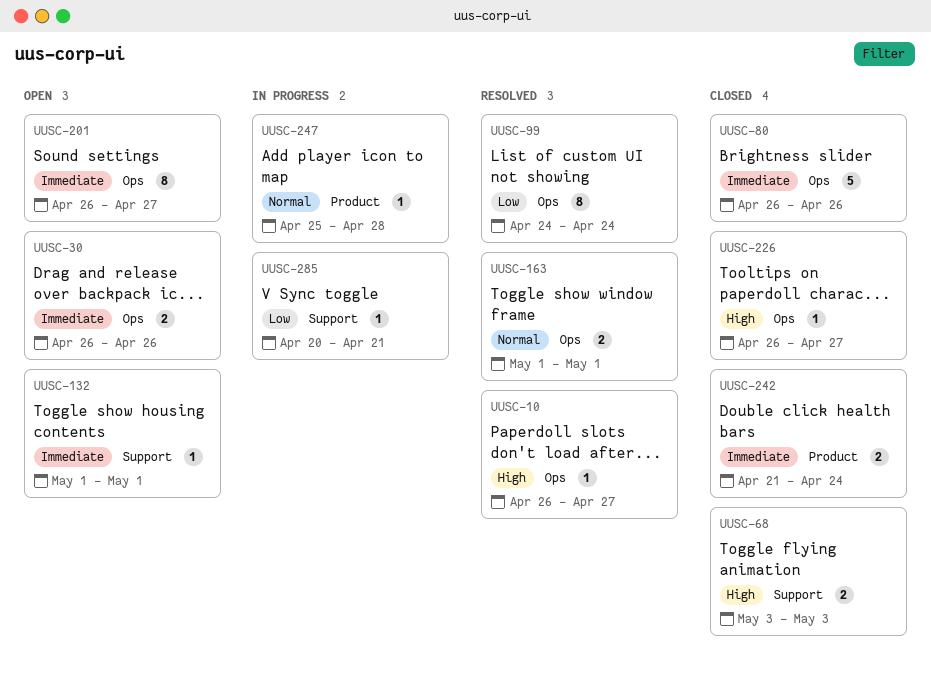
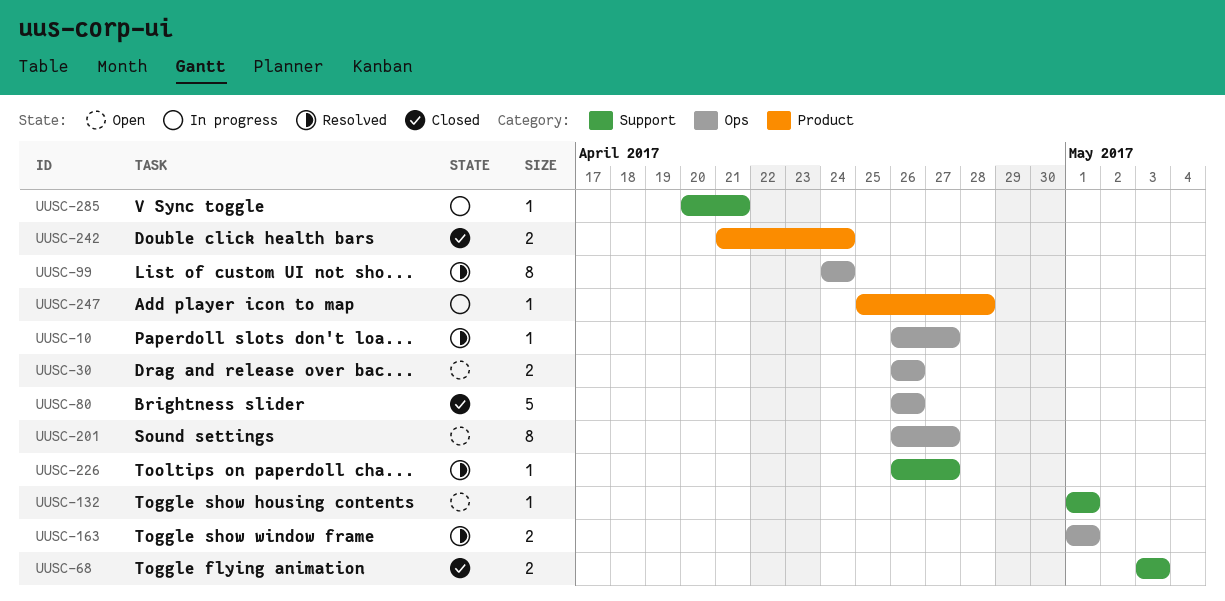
UUSC-226, status: Closed -> Resolved
UUSC-226, label: Ops -> Support

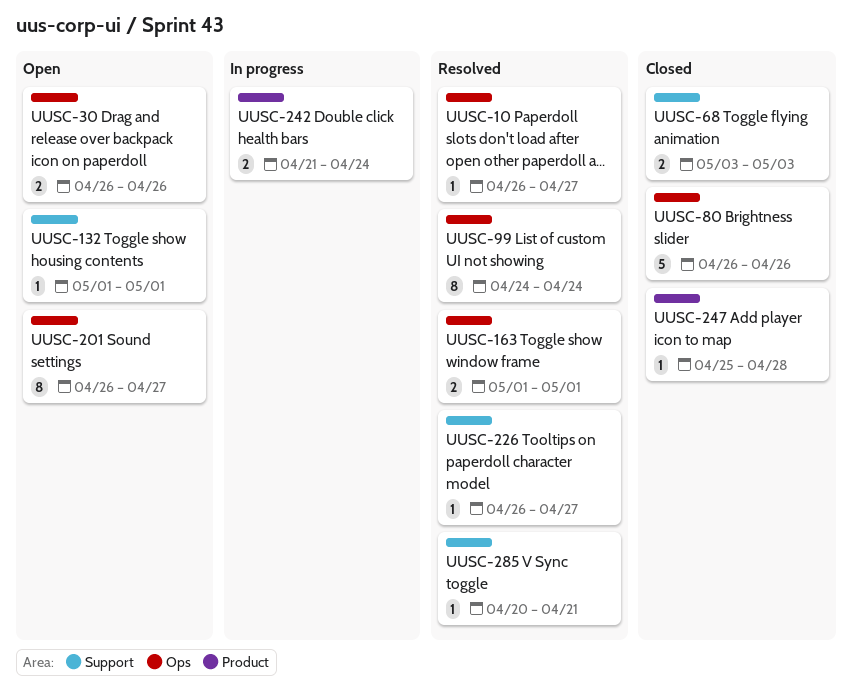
UUSC-242, status: Closed -> In progress
UUSC-247, status: In progress -> Closed
UUSC-285, status: In progress -> Resolved

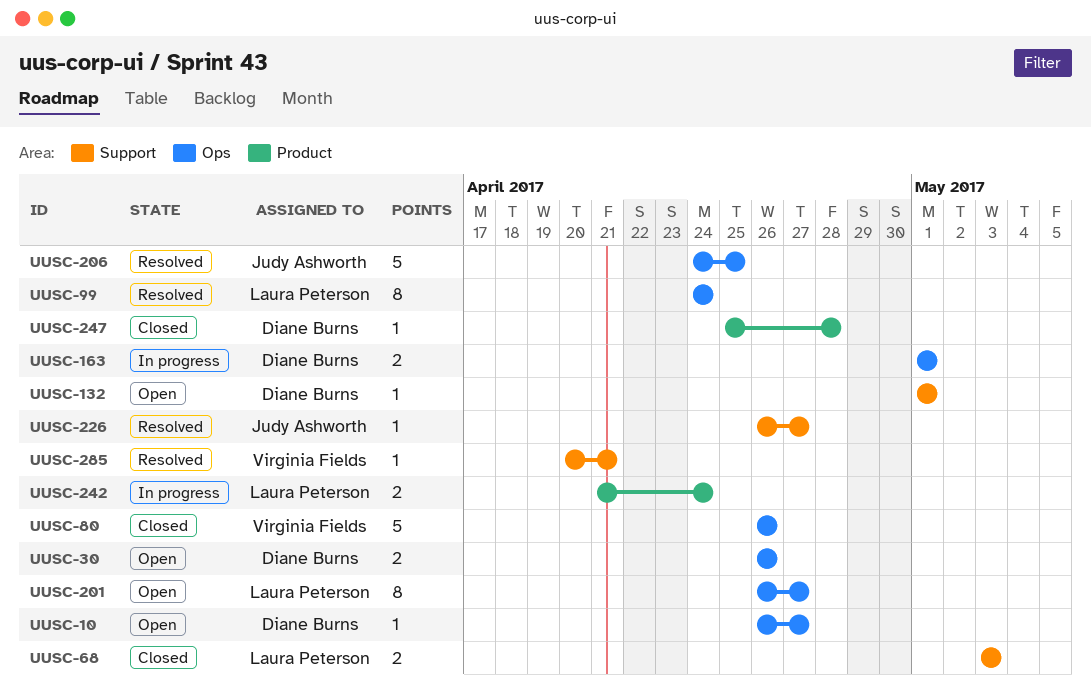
UUSC-10, status: Resolved -> Open
UUSC-163, status: Resolved -> In progress
UUSC-206: none -> present

